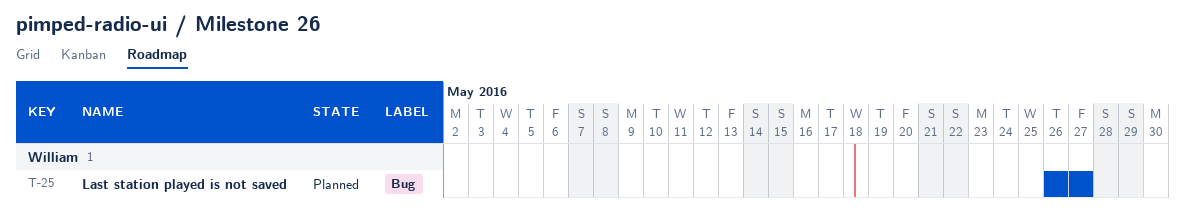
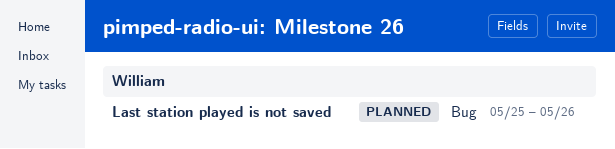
Last station played is not saved, start: May 26 -> May 25
Last station played is not saved, due: May 27 -> May 26

